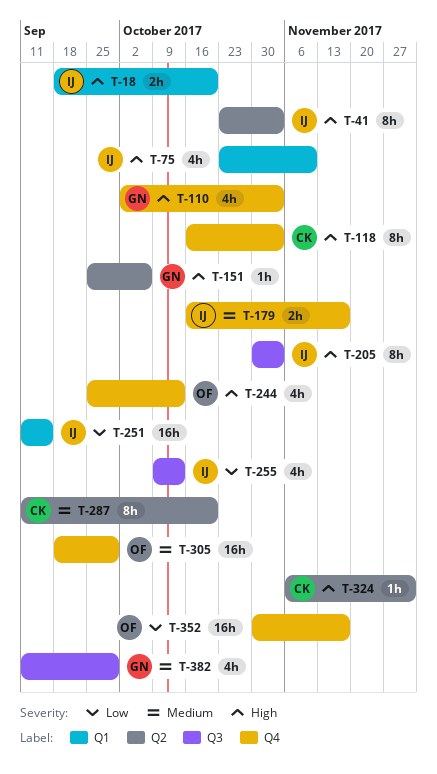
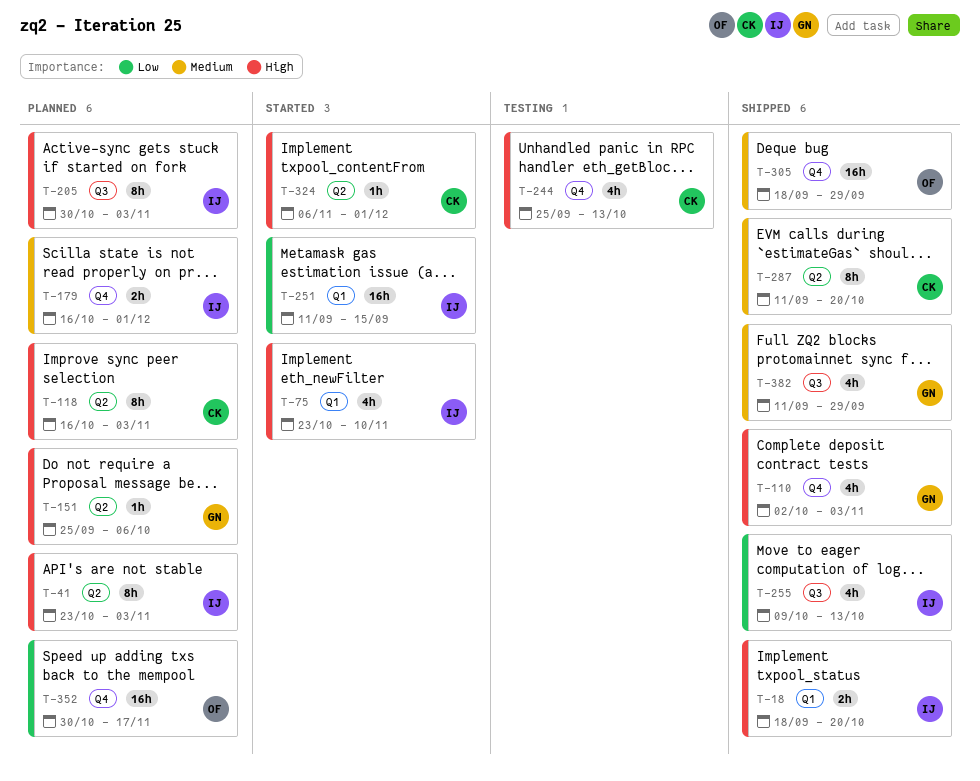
T-118, label: Q4 -> Q2
T-179, due: Nov 17 -> Dec 1
T-244, owner: OF -> CK

